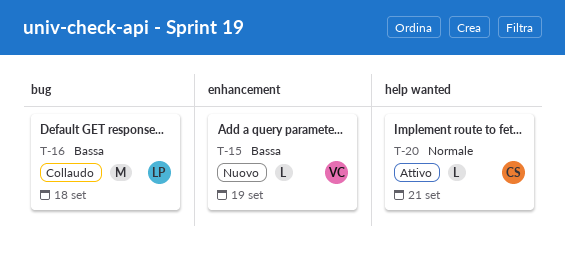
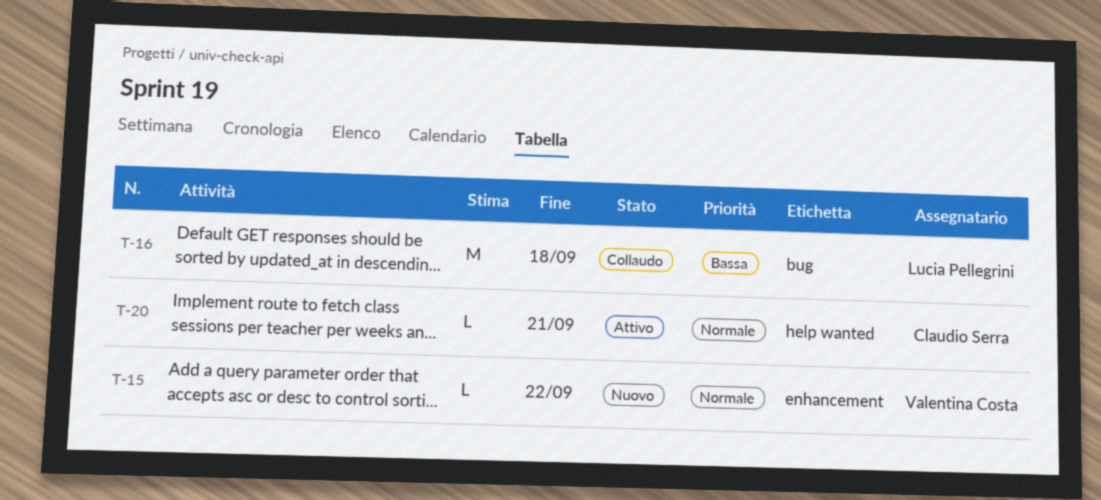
T-15, priority: Bassa -> Normale
T-15, due: Sep 19 -> Sep 22

